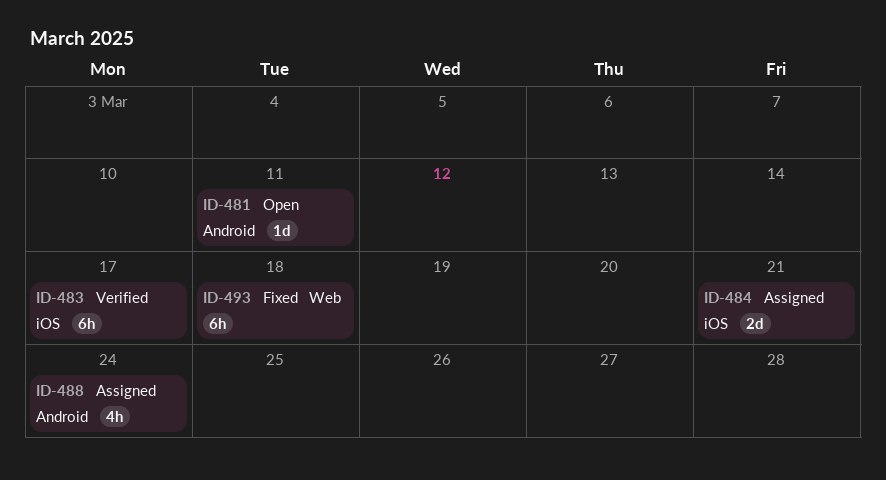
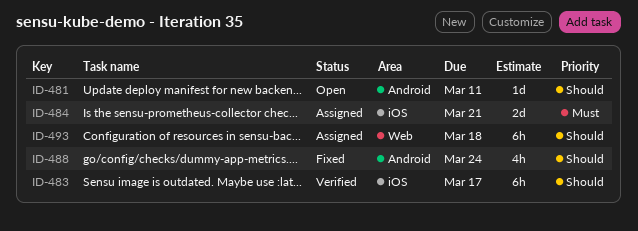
ID-488, status: Assigned -> Fixed
ID-493, status: Fixed -> Assigned

